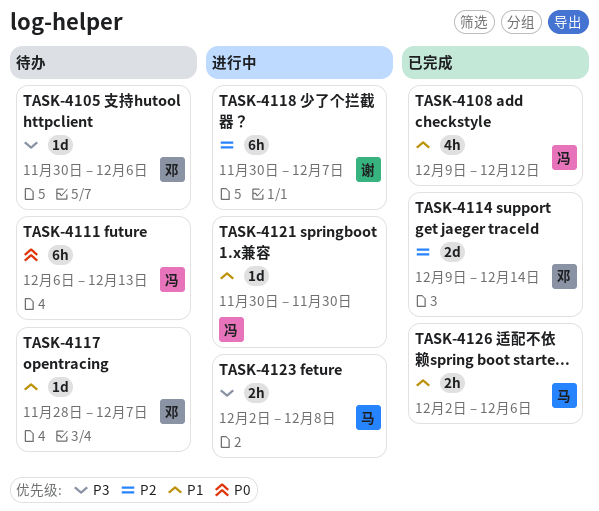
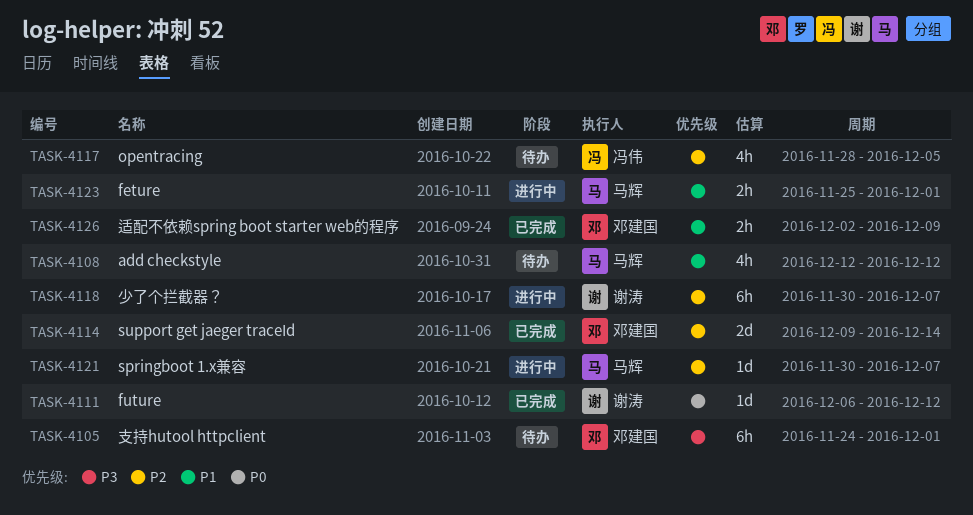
TASK-4105, estimate: 1d -> 6h
TASK-4105, start: Nov 30 -> Nov 24
TASK-4105, due: Dec 6 -> Dec 1
TASK-4108, status: 已完成 -> 待办
TASK-4108, owner: 冯伟 -> 马辉
TASK-4108, start: Dec 9 -> Dec 12
TASK-4111, status: 待办 -> 已完成
TASK-4111, owner: 冯伟 -> 谢涛
TASK-4111, estimate: 6h -> 1d
TASK-4111, due: Dec 13 -> Dec 12
TASK-4117, owner: 邓建国 -> 冯伟
TASK-4117, priority: P1 -> P2
TASK-4117, estimate: 1d -> 4h
TASK-4117, due: Dec 7 -> Dec 5
TASK-4121, owner: 冯伟 -> 马辉
TASK-4121, priority: P1 -> P2
TASK-4121, due: Nov 30 -> Dec 7
TASK-4123, priority: P3 -> P1
TASK-4123, start: Dec 2 -> Nov 25
TASK-4123, due: Dec 8 -> Dec 1
TASK-4126, owner: 马辉 -> 邓建国
TASK-4126, due: Dec 6 -> Dec 9

